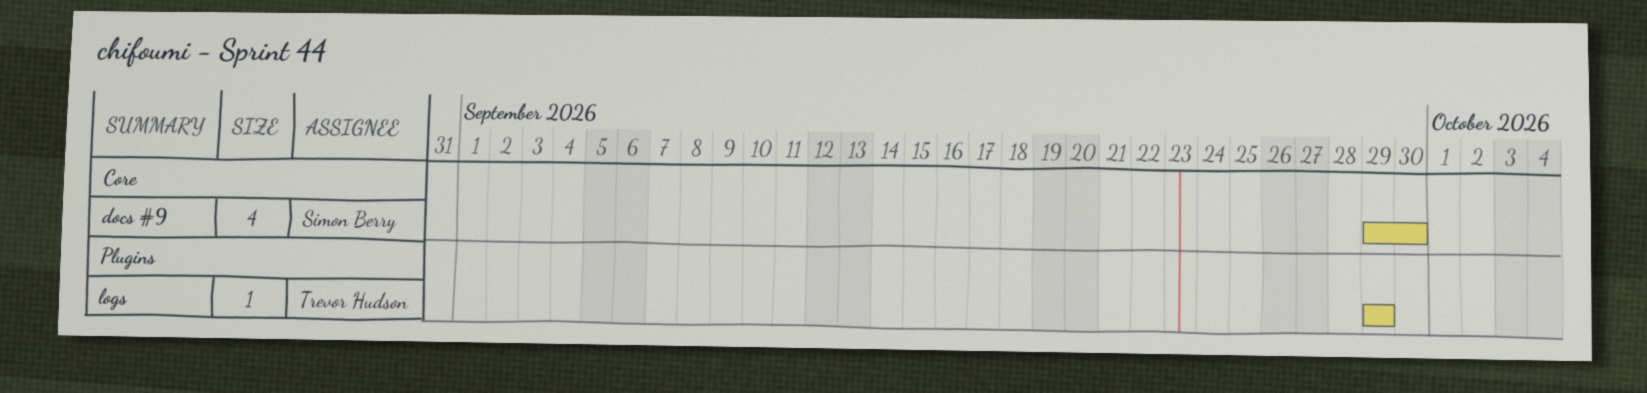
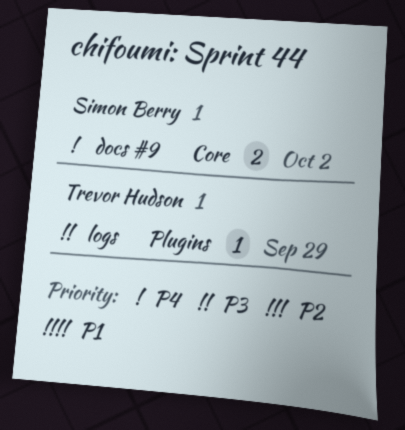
docs #9, estimate: 4 -> 2
docs #9, due: Sep 30 -> Oct 2

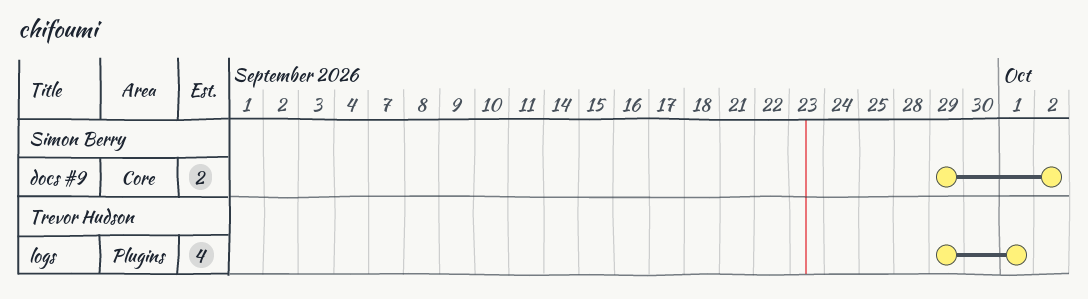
logs, estimate: 1 -> 4
logs, due: Sep 29 -> Oct 1

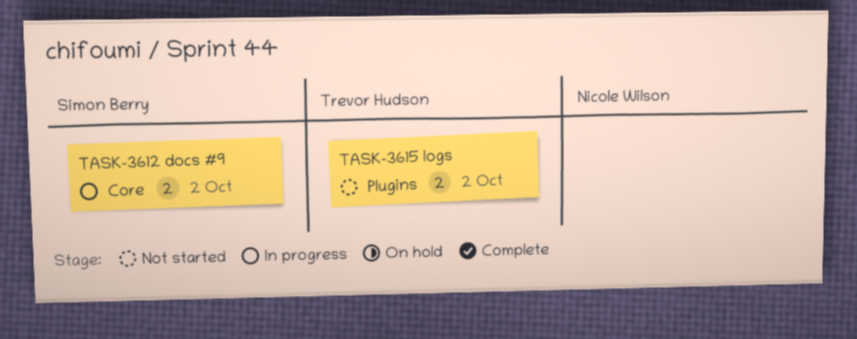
logs, estimate: 4 -> 2
logs, due: Oct 1 -> Oct 2

